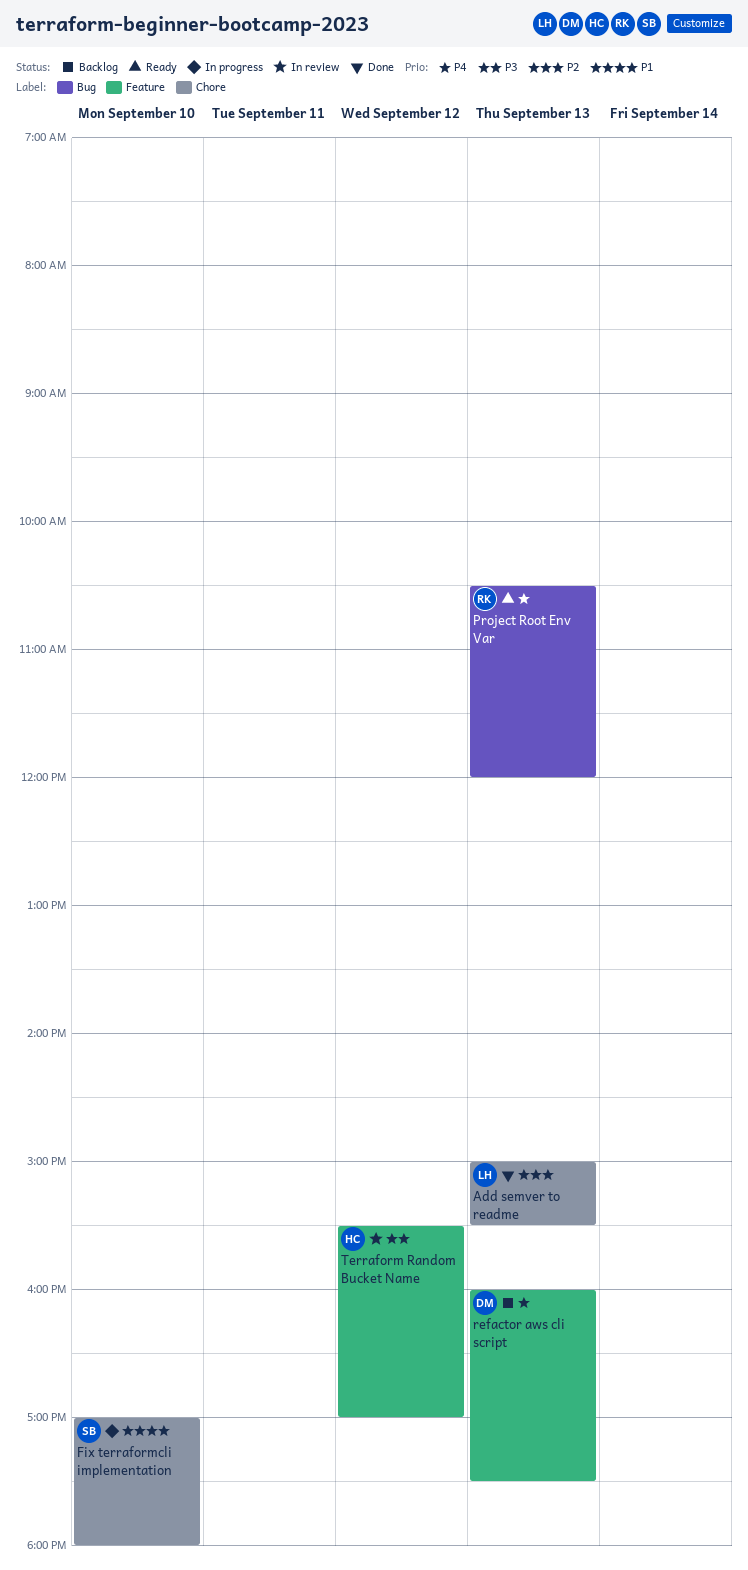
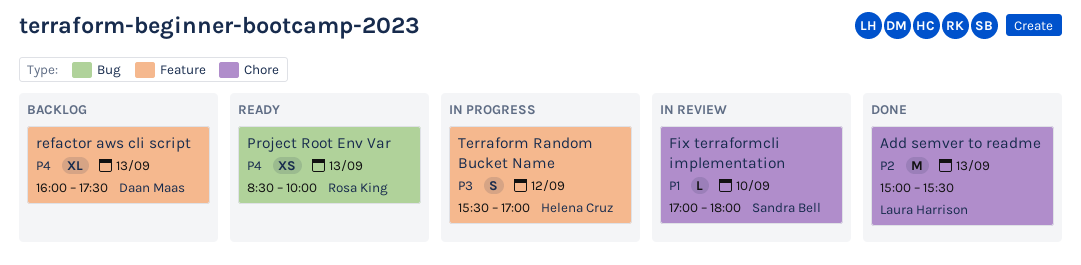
Fix terraformcli implementation, status: In progress -> In review
Project Root Env Var, begins: 10:30 -> 08:30
Project Root Env Var, ends: 12:00 -> 10:00
Terraform Random Bucket Name, status: In review -> In progress

